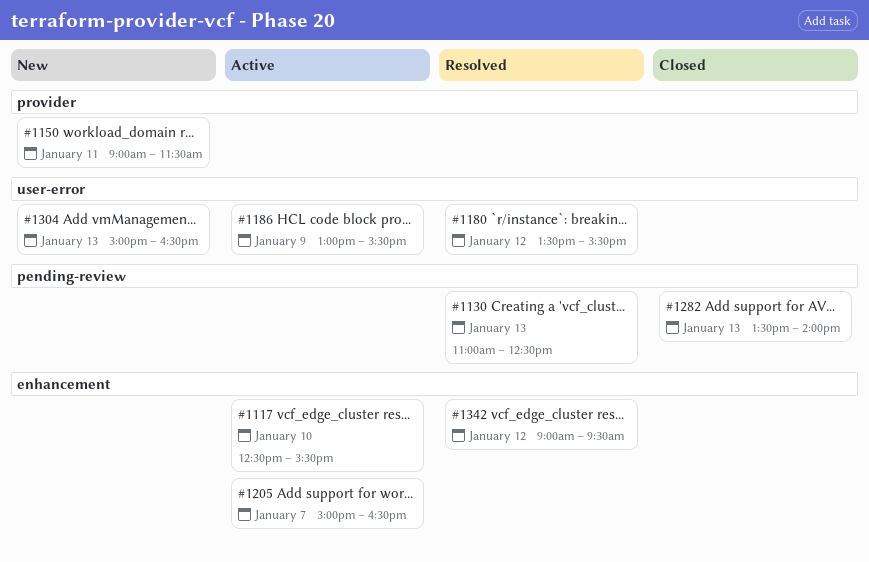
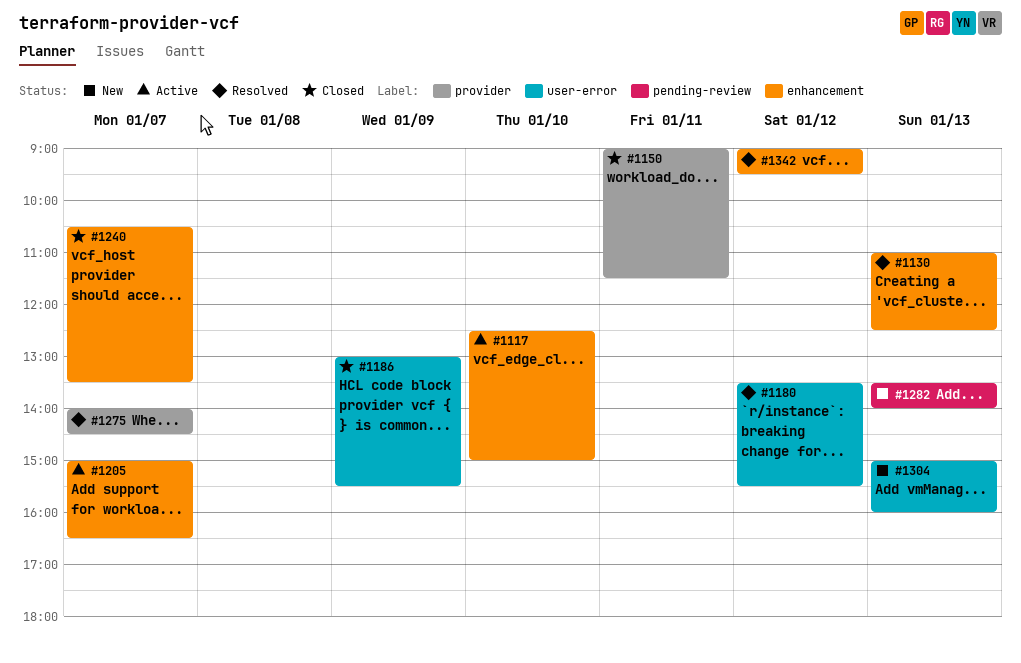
#1117, ends: 15:30 -> 15:00
#1130, label: pending-review -> enhancement
#1150, status: New -> Closed
#1186, status: Active -> Closed
#1240: none -> present
#1275: none -> present
#1282, status: Closed -> New
#1304, ends: 16:30 -> 16:00

